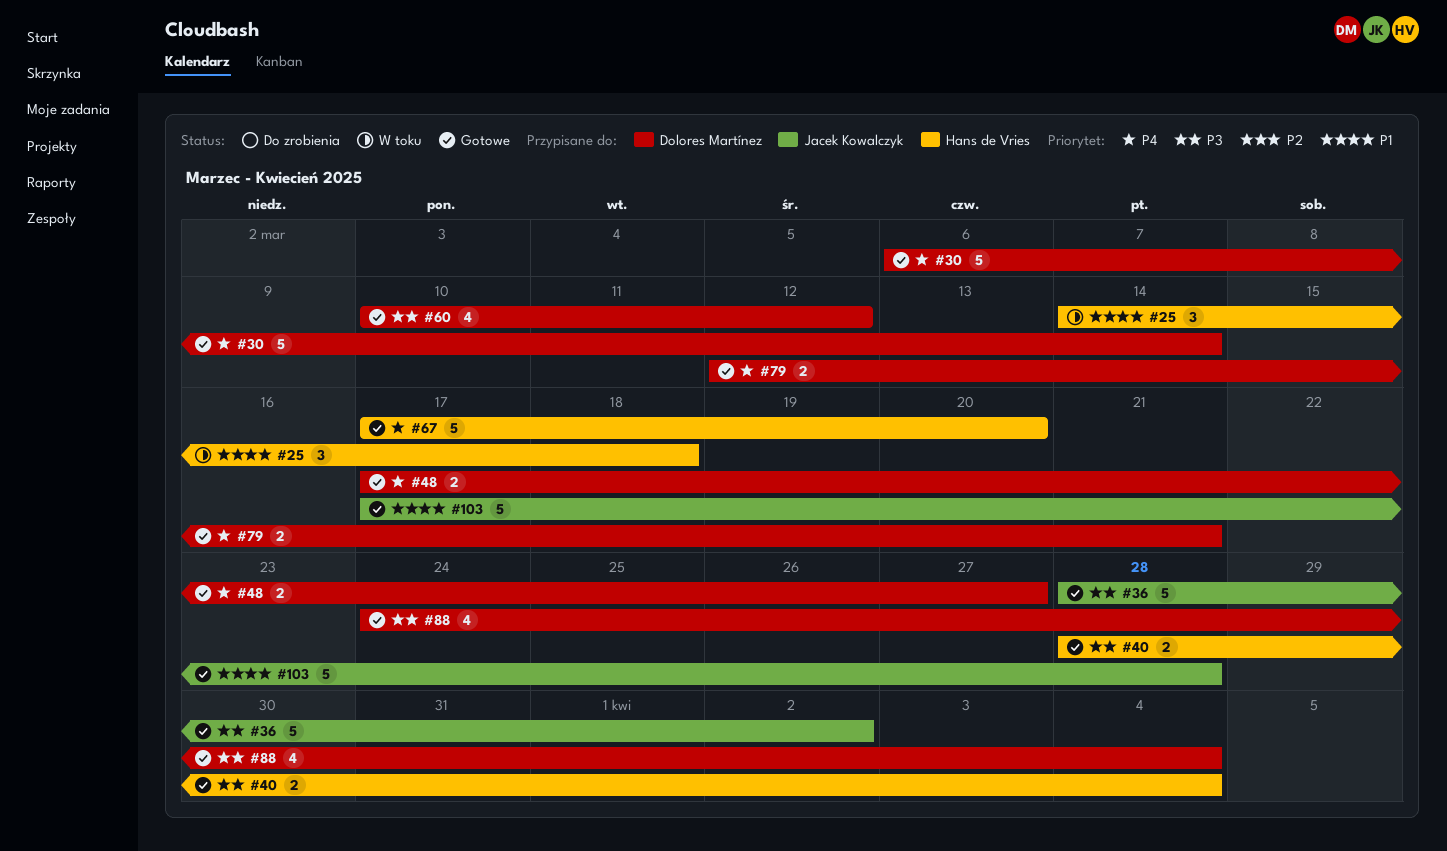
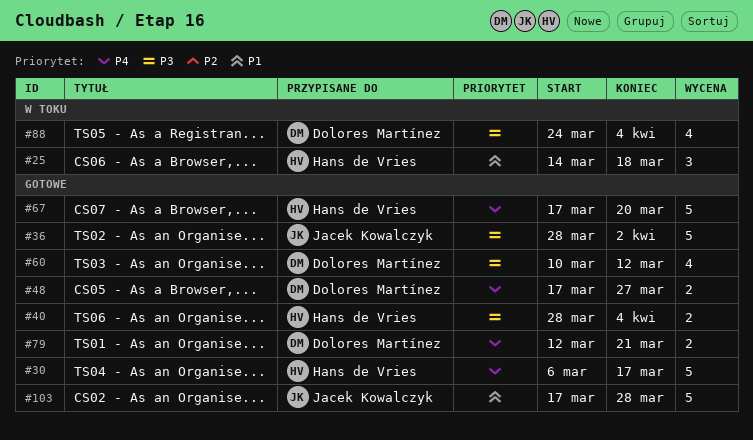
#30, owner: Dolores Martínez -> Hans de Vries
#30, due: Mar 14 -> Mar 17
#88, status: Gotowe -> W toku

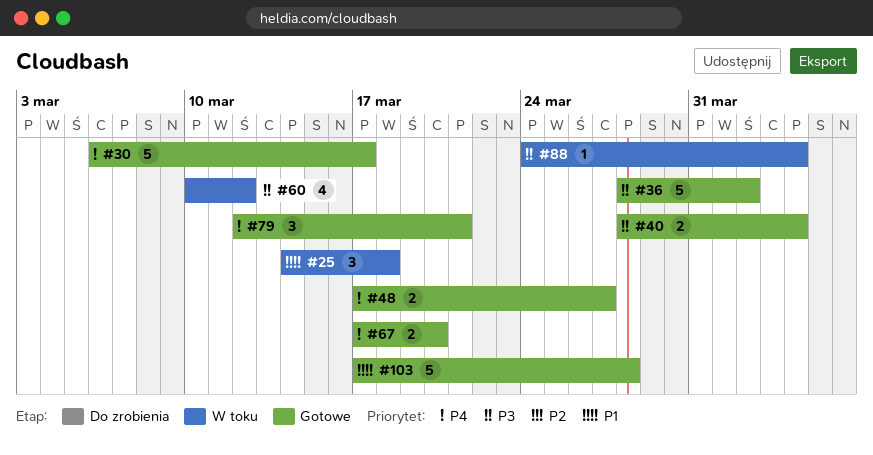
#60, status: Gotowe -> W toku
#67, estimate: 5 -> 2
#79, estimate: 2 -> 3
#88, estimate: 4 -> 1

